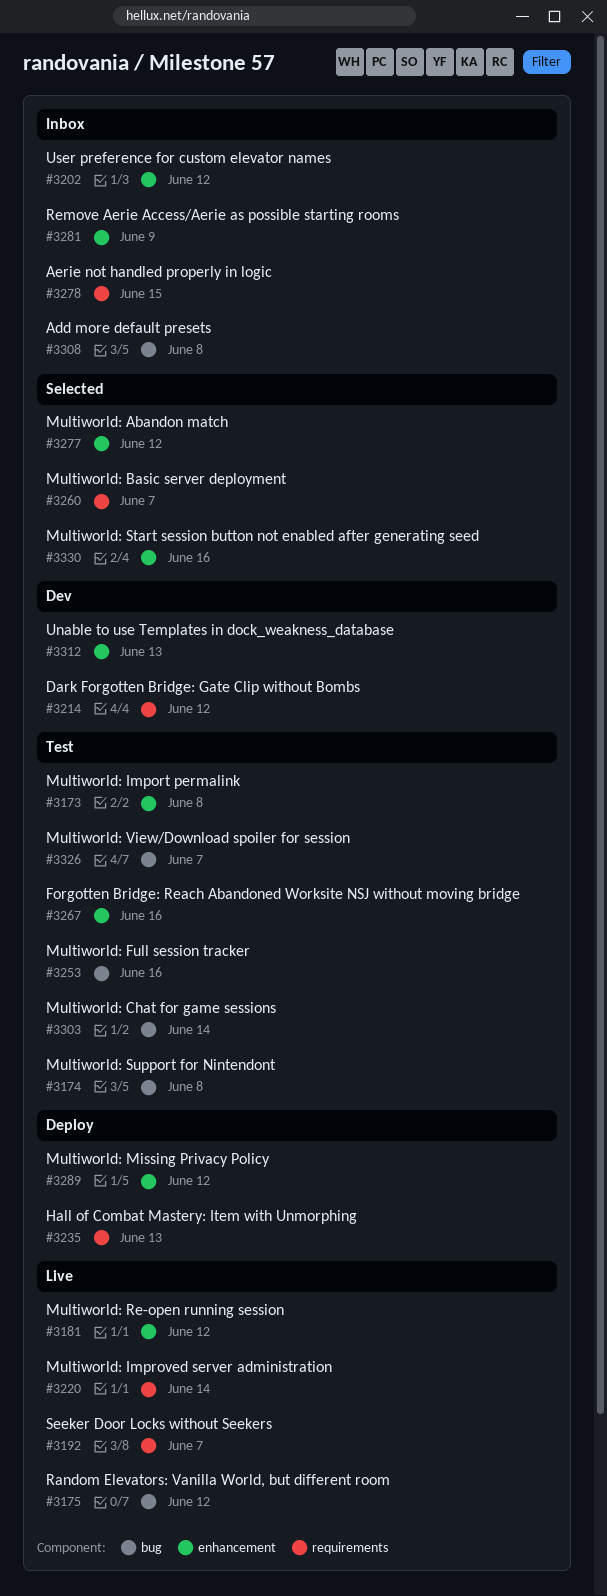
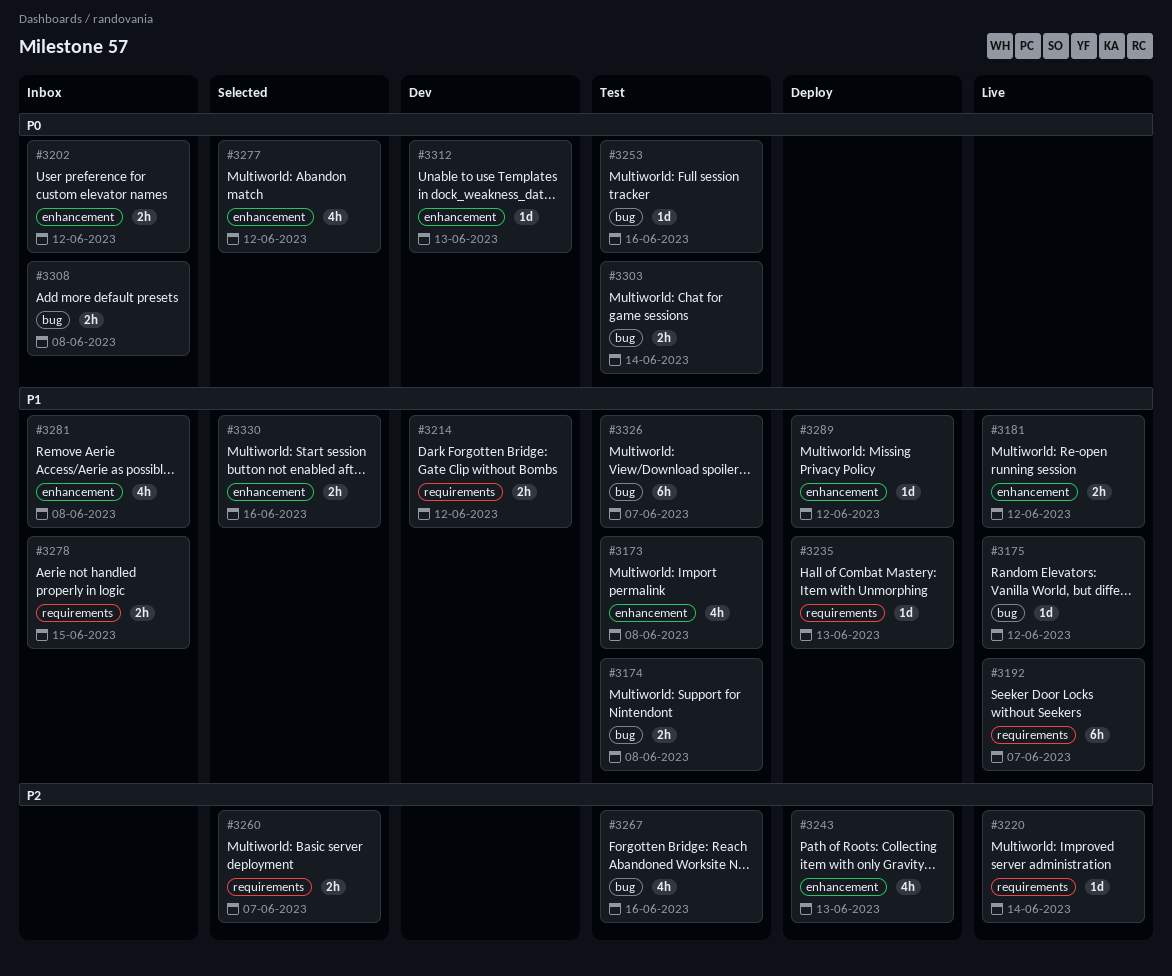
#3243: none -> present
#3267, label: enhancement -> bug
#3281, due: Jun 9 -> Jun 8

